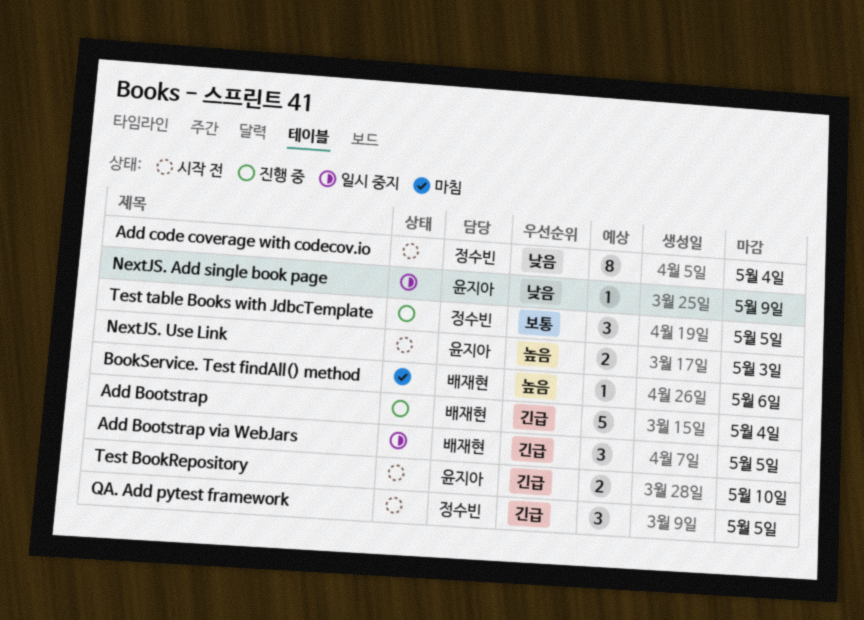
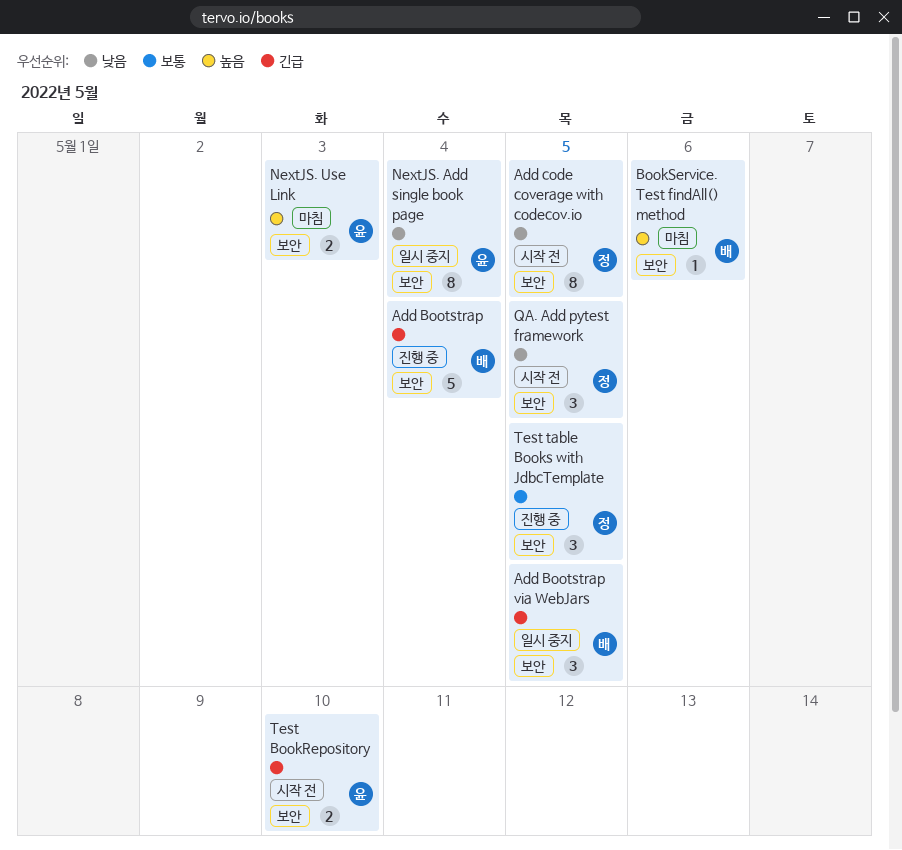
Add code coverage with codecov.io, due: May 4 -> May 5
NextJS. Add single book page, estimate: 1 -> 8
NextJS. Add single book page, due: May 9 -> May 4
NextJS. Use Link, status: 시작 전 -> 마침
QA. Add pytest framework, priority: 긴급 -> 낮음

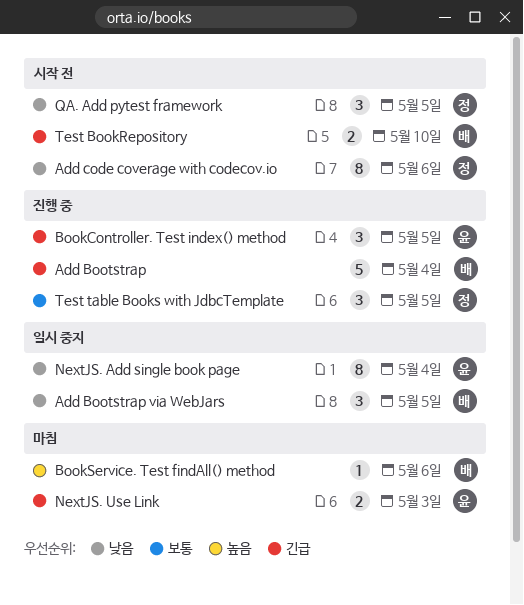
Add Bootstrap via WebJars, priority: 긴급 -> 낮음
Add code coverage with codecov.io, due: May 5 -> May 6
BookController. Test index() method: none -> present
NextJS. Use Link, priority: 높음 -> 긴급
Test BookRepository, owner: 윤 -> 배

